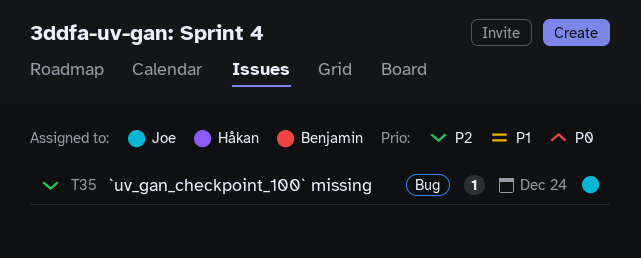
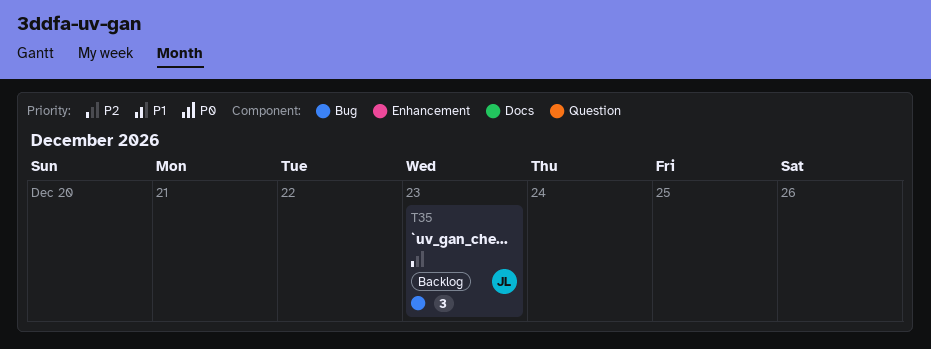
T35, estimate: 1 -> 3
T35, due: Dec 24 -> Dec 23

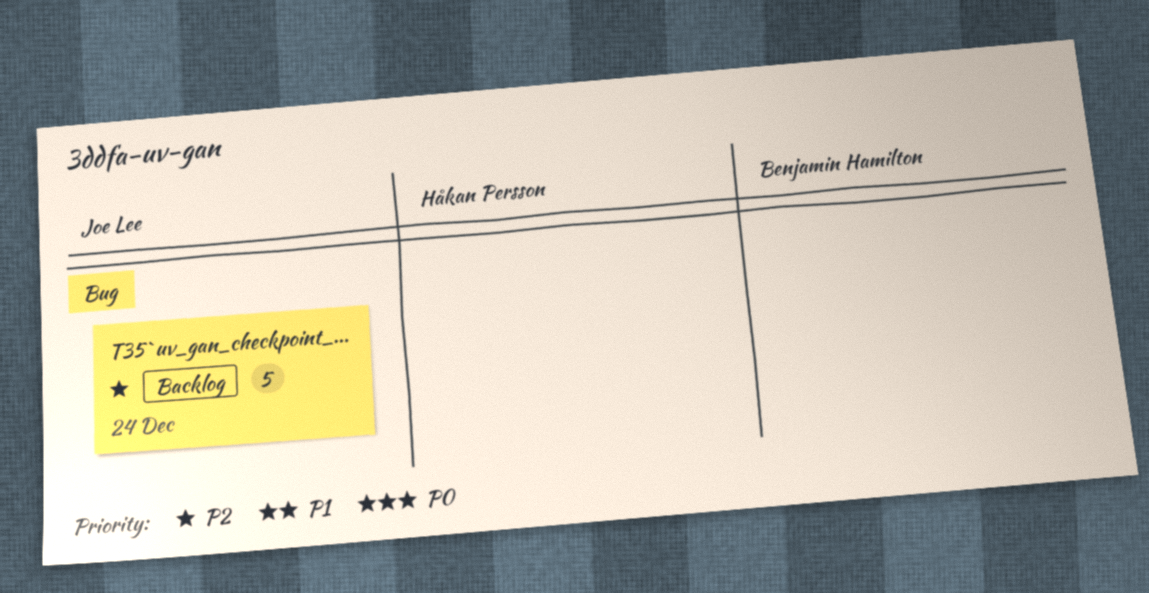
T35, estimate: 3 -> 5
T35, due: Dec 23 -> Dec 24

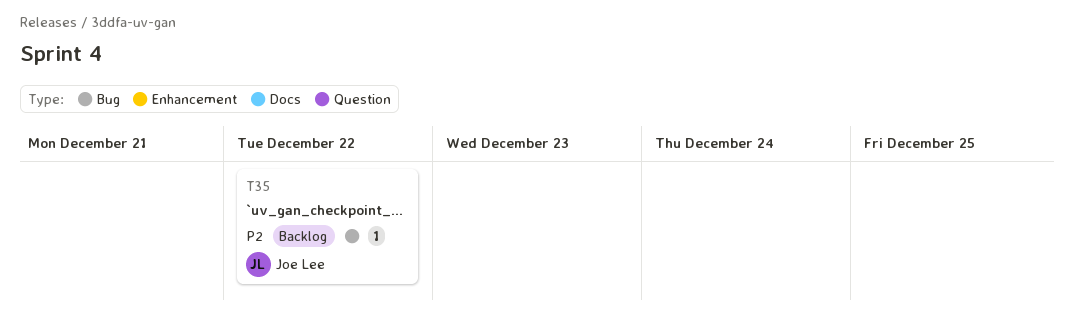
T35, estimate: 5 -> 1
T35, due: Dec 24 -> Dec 22

